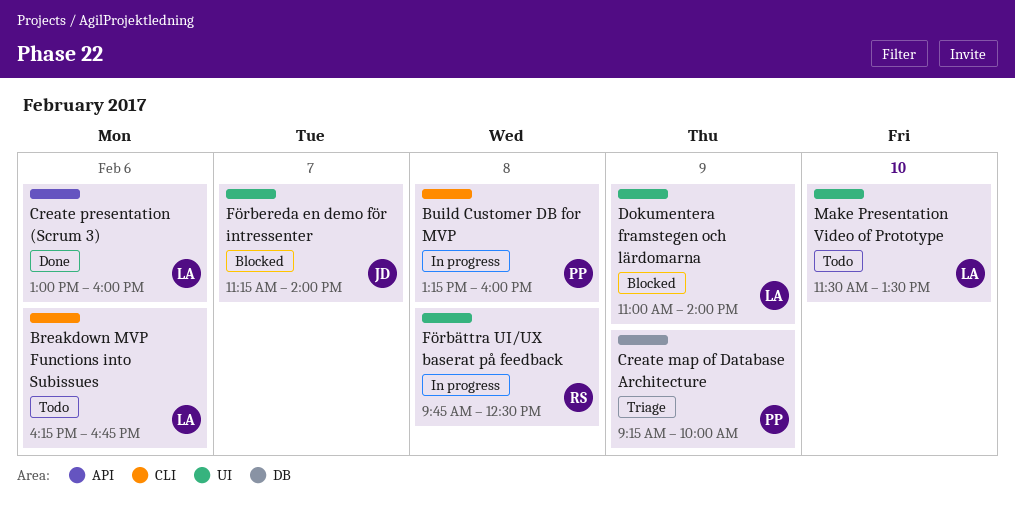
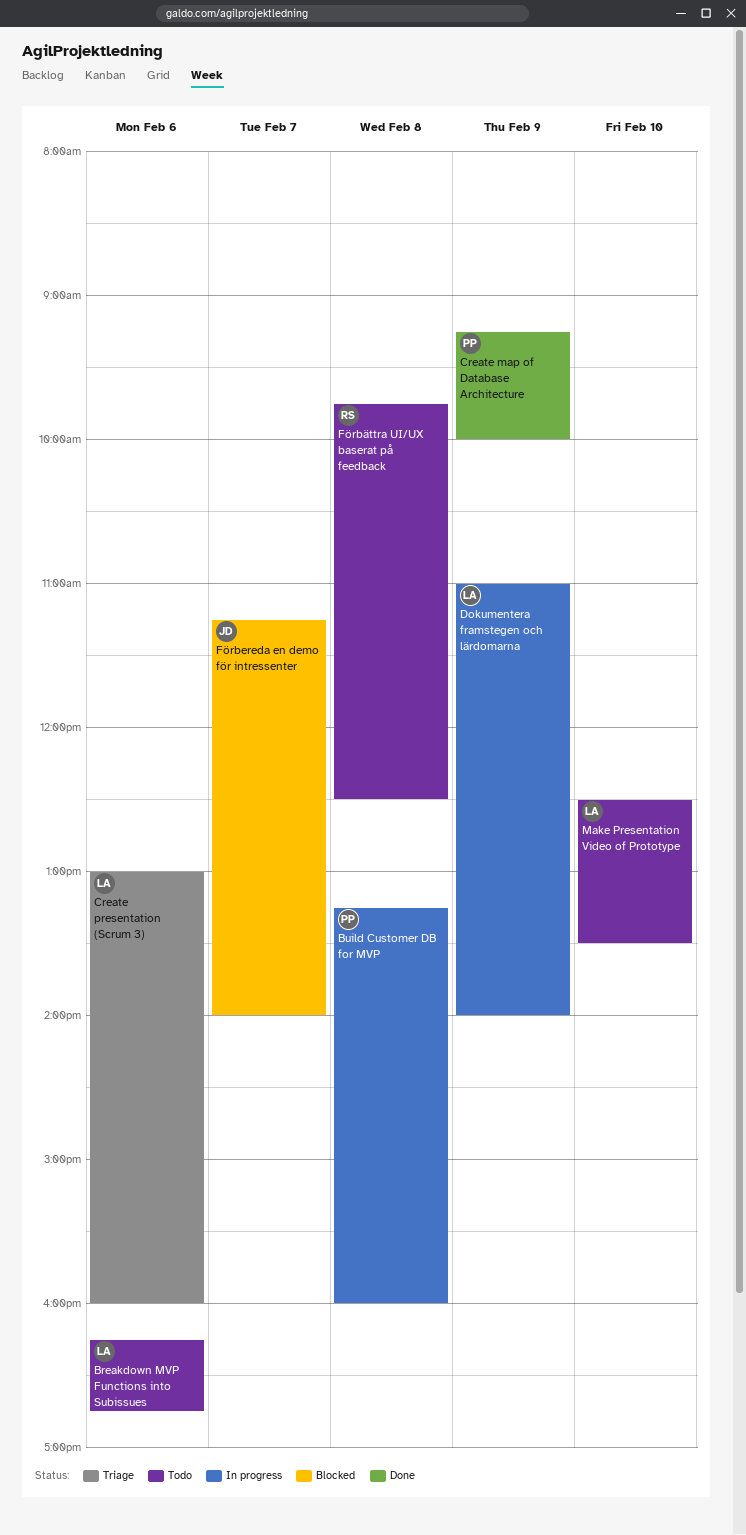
Create map of Database Architecture, status: Triage -> Done
Create presentation (Scrum 3), status: Done -> Triage
Dokumentera framstegen och lärdomarna, status: Blocked -> In progress
Förbättra UI/UX baserat på feedback, status: In progress -> Todo
Make Presentation Video of Prototype, begins: 11:30 -> 12:30

